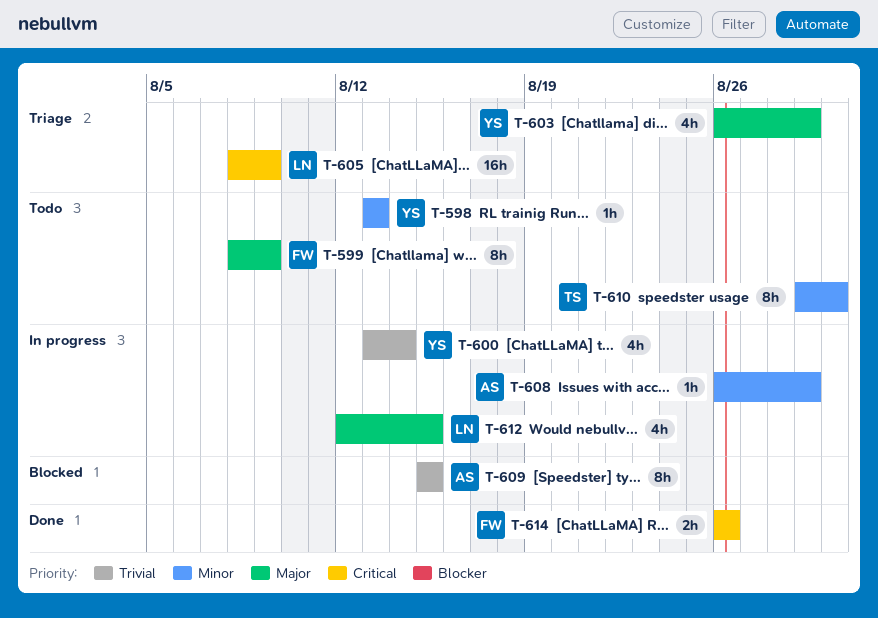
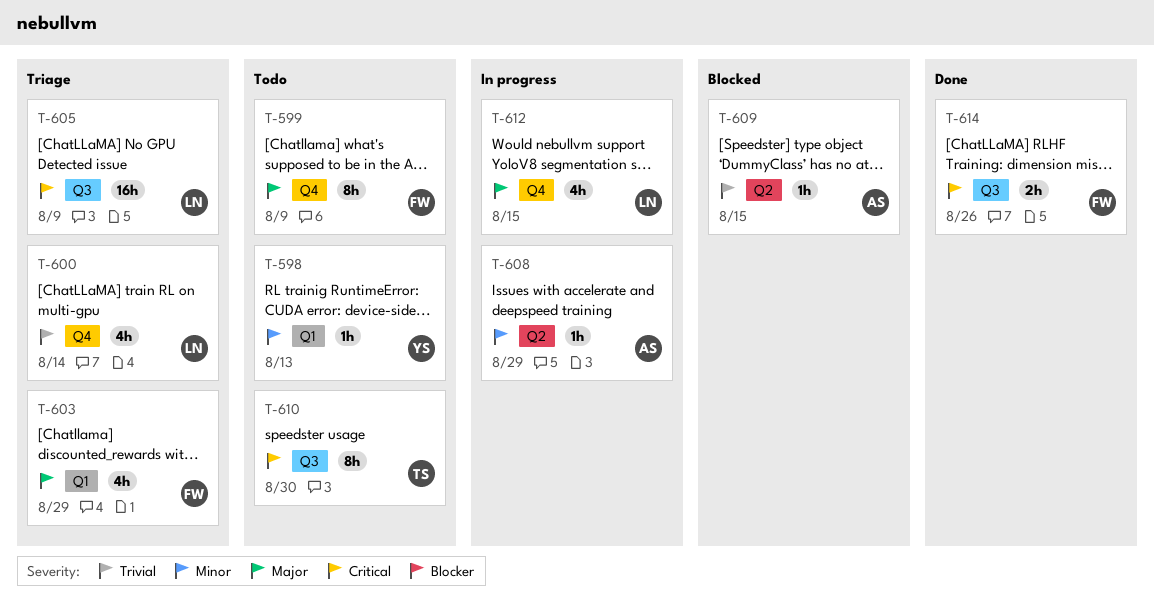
T-600, status: In progress -> Triage
T-600, owner: YS -> LN
T-603, owner: YS -> FW
T-609, estimate: 8h -> 1h
T-610, priority: Minor -> Critical

